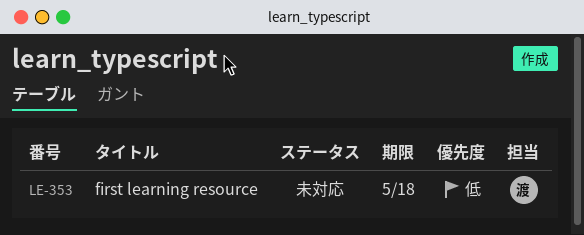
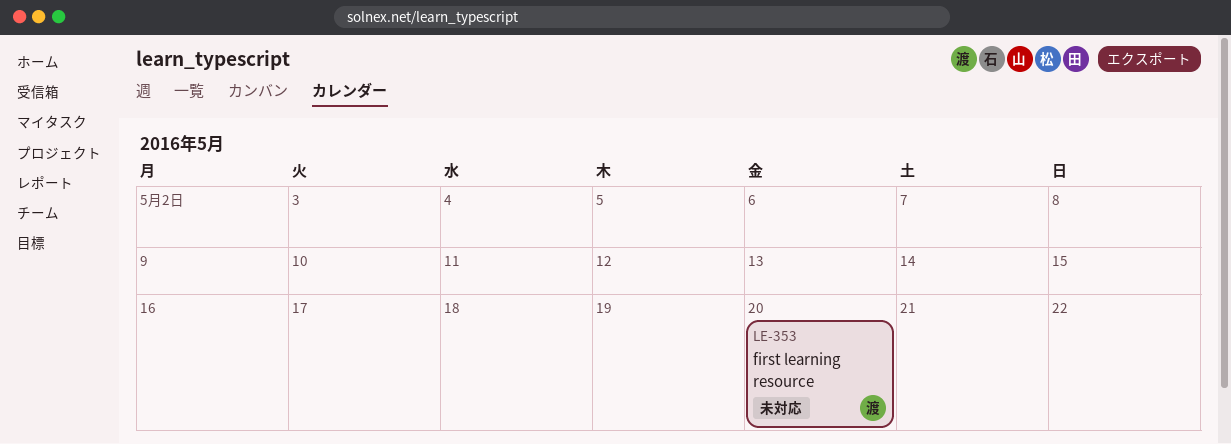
LE-353, due: May 18 -> May 20

